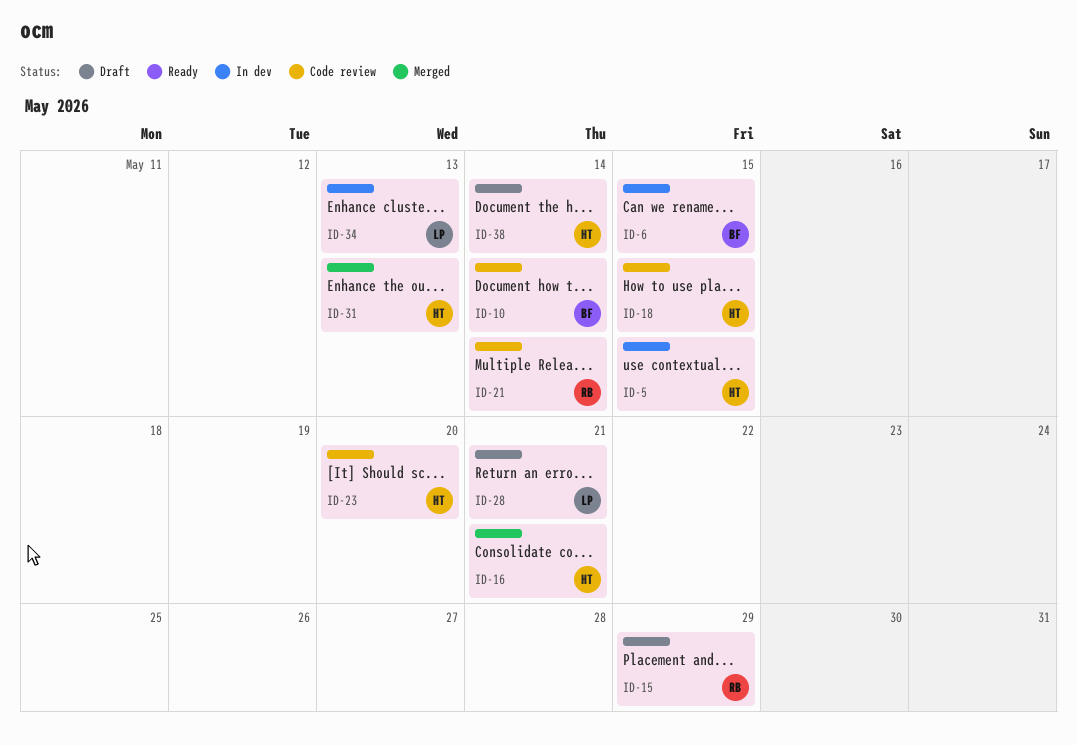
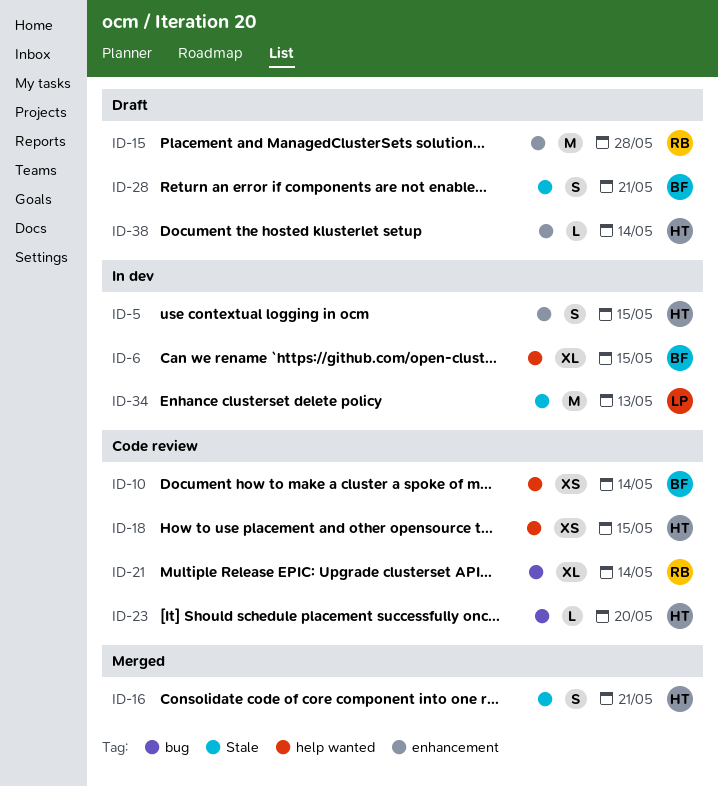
ID-15, due: May 29 -> May 28
ID-28, owner: LP -> BF
ID-31: present -> none

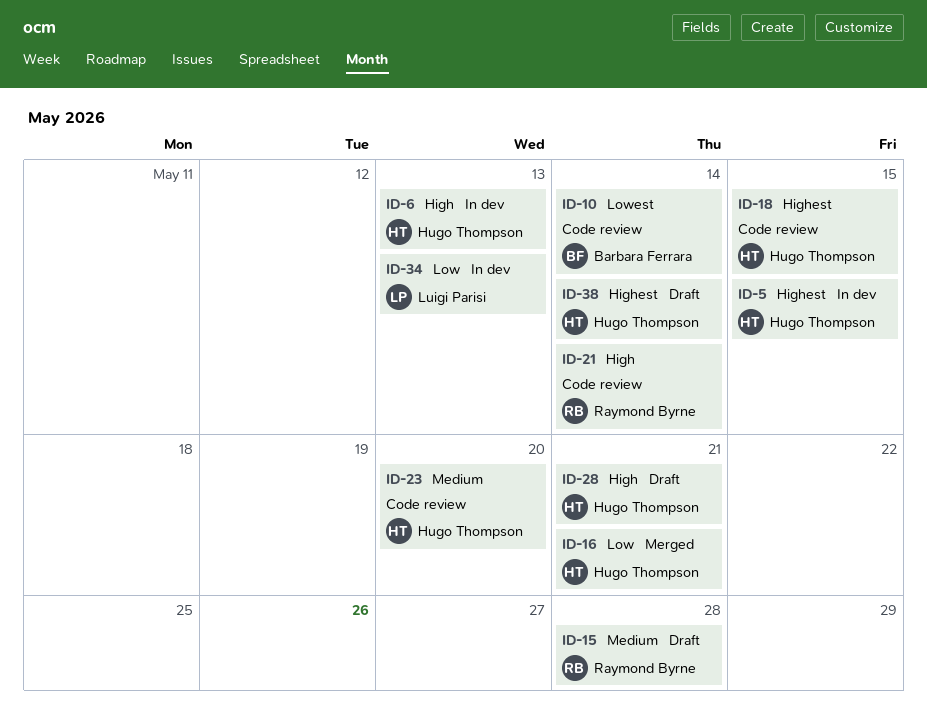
ID-6, owner: Barbara Ferrara -> Hugo Thompson
ID-6, due: May 15 -> May 13
ID-28, owner: Barbara Ferrara -> Hugo Thompson

